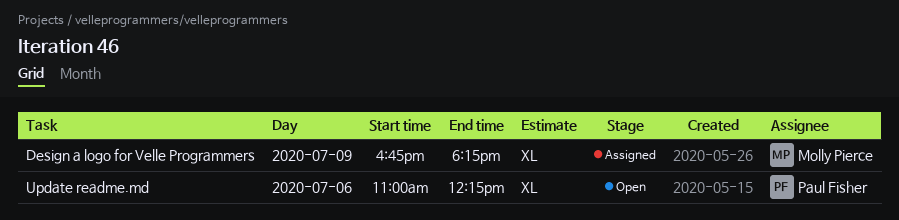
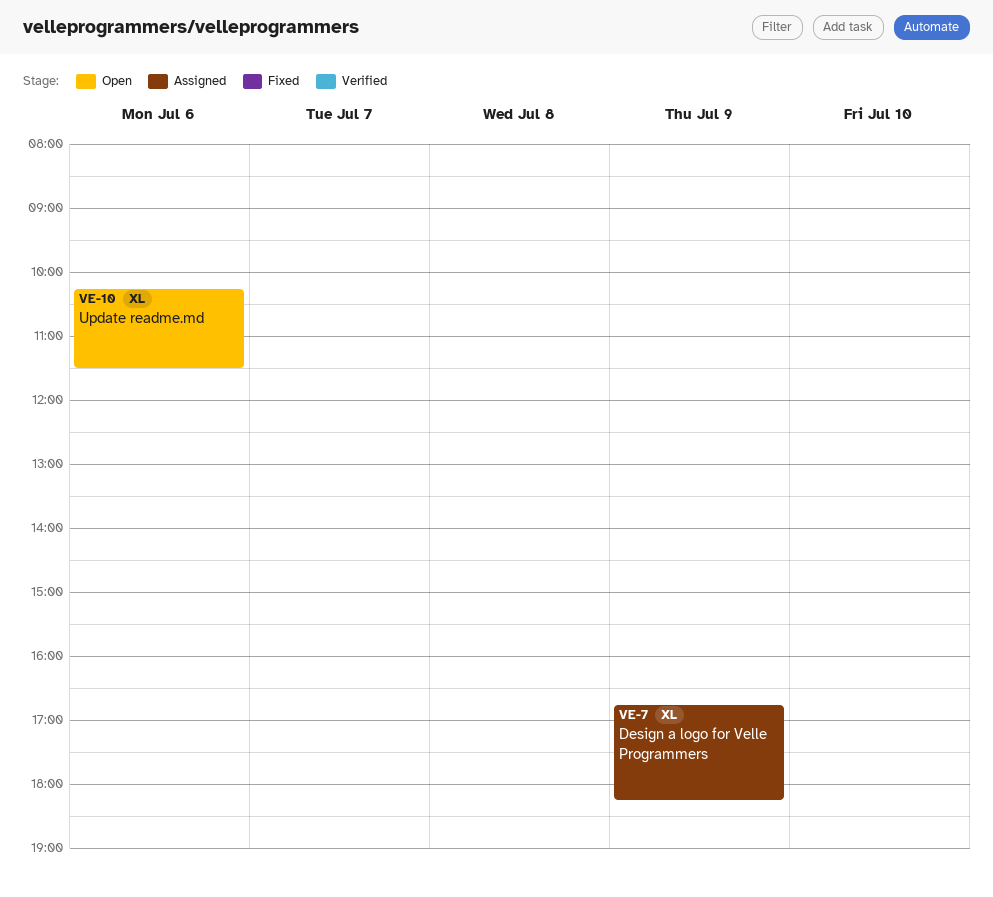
Update readme.md, begins: 11:00 -> 10:15
Update readme.md, ends: 12:15 -> 11:30

